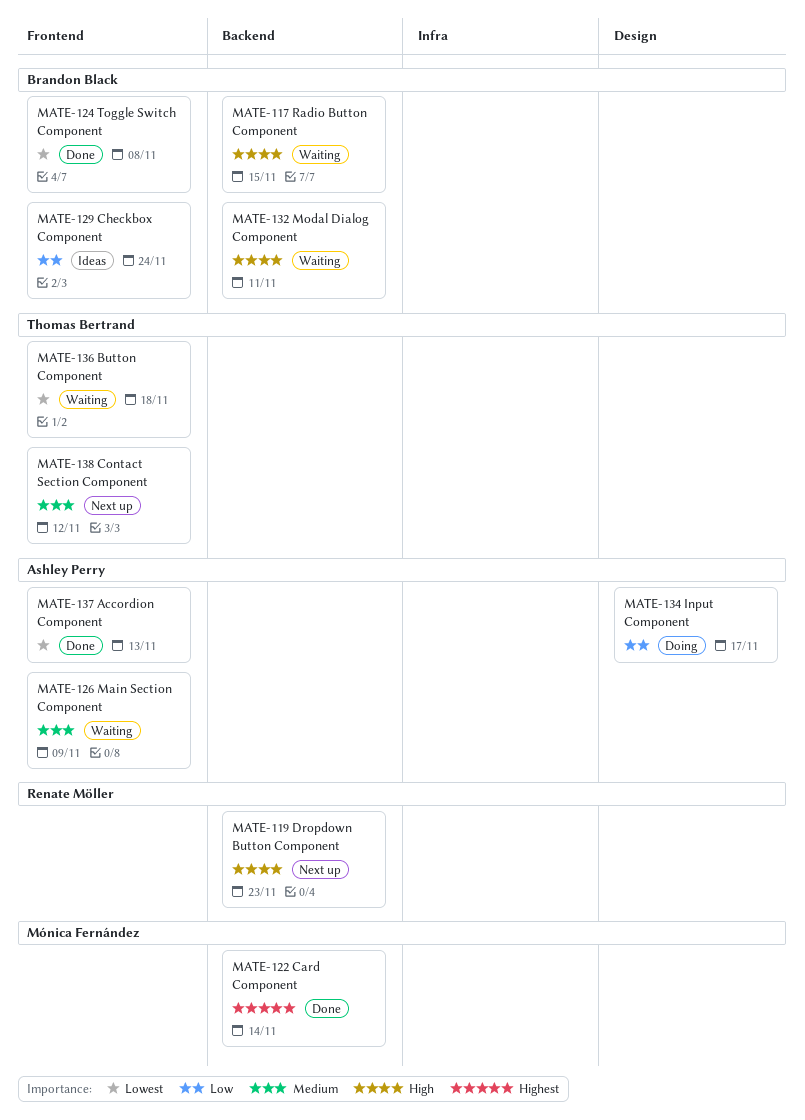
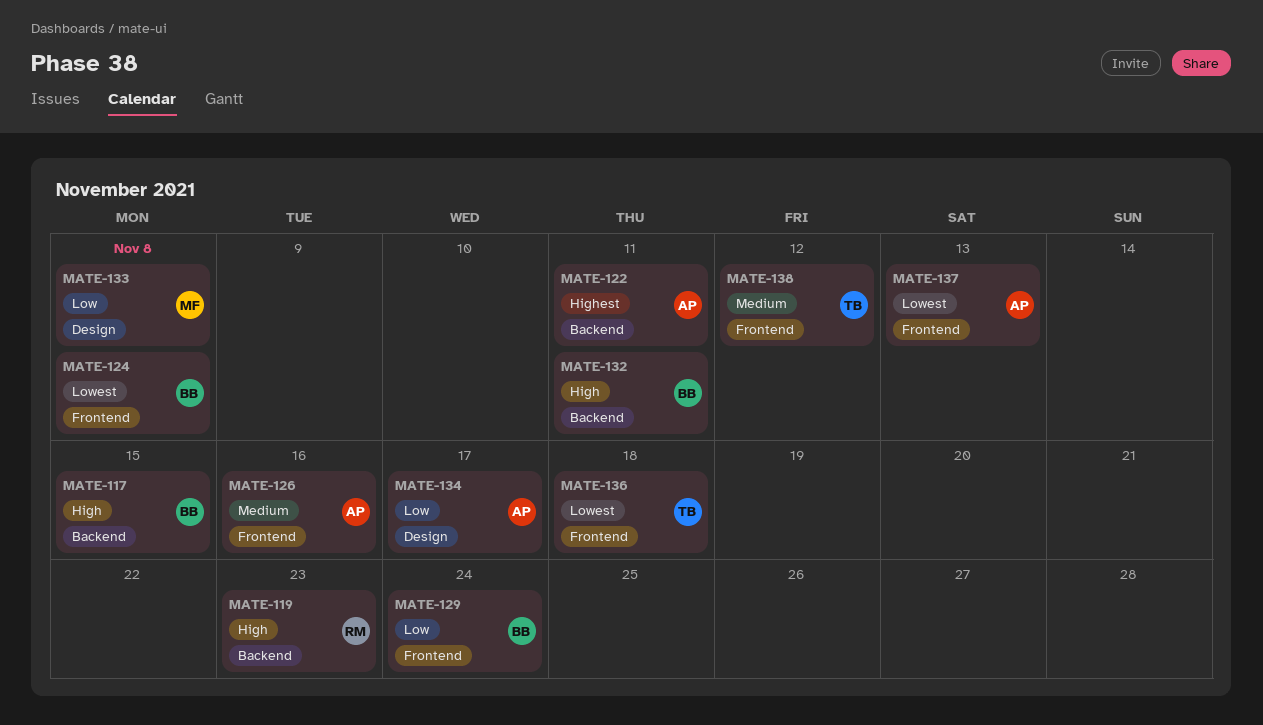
MATE-122, owner: Mónica Fernández -> Ashley Perry
MATE-122, due: Nov 14 -> Nov 11
MATE-126, due: Nov 9 -> Nov 16
MATE-133: none -> present

